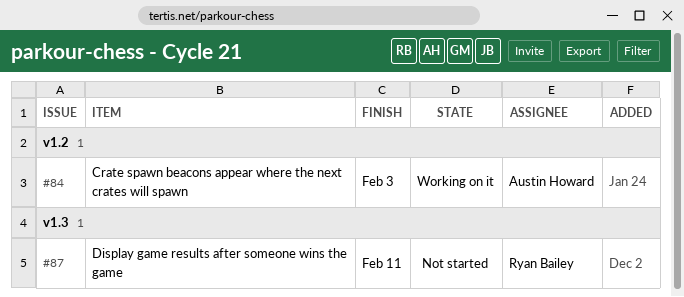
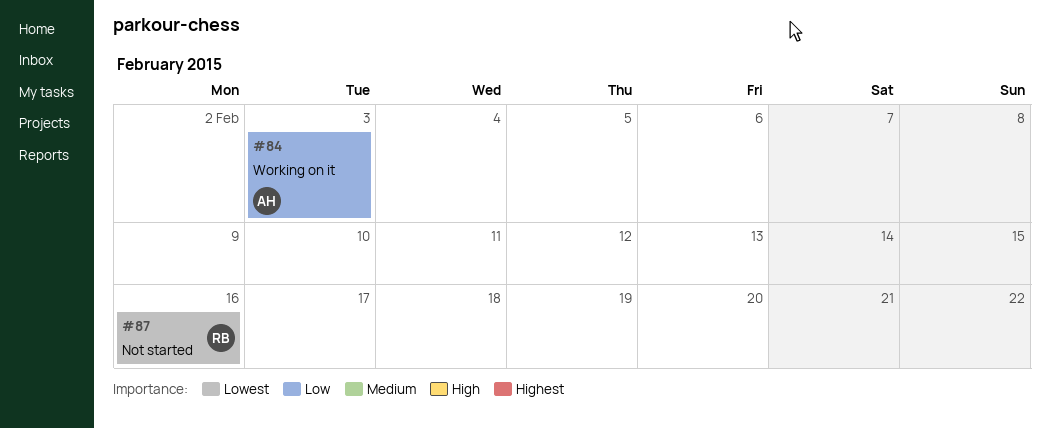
#87, due: Feb 11 -> Feb 16

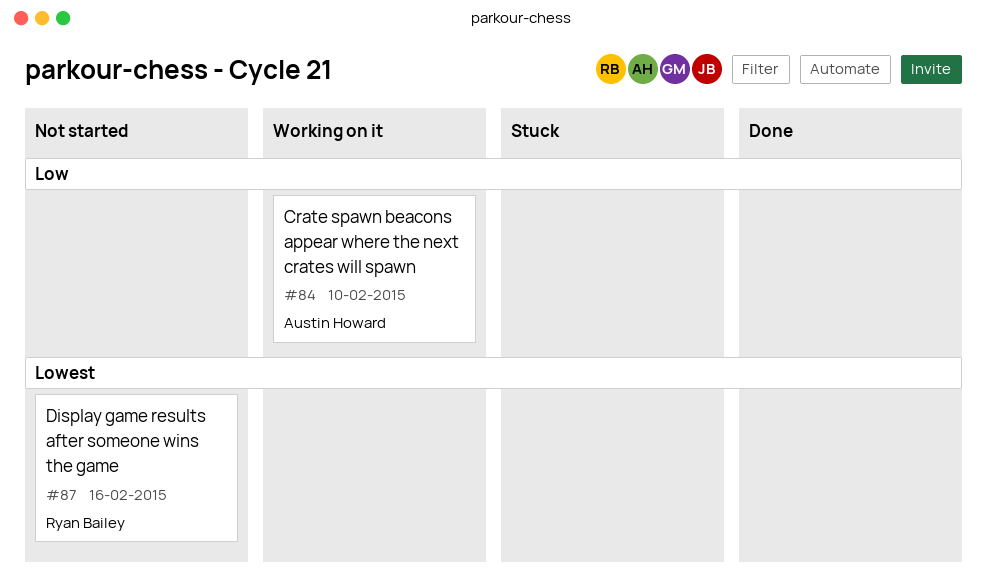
#84, due: Feb 3 -> Feb 10

